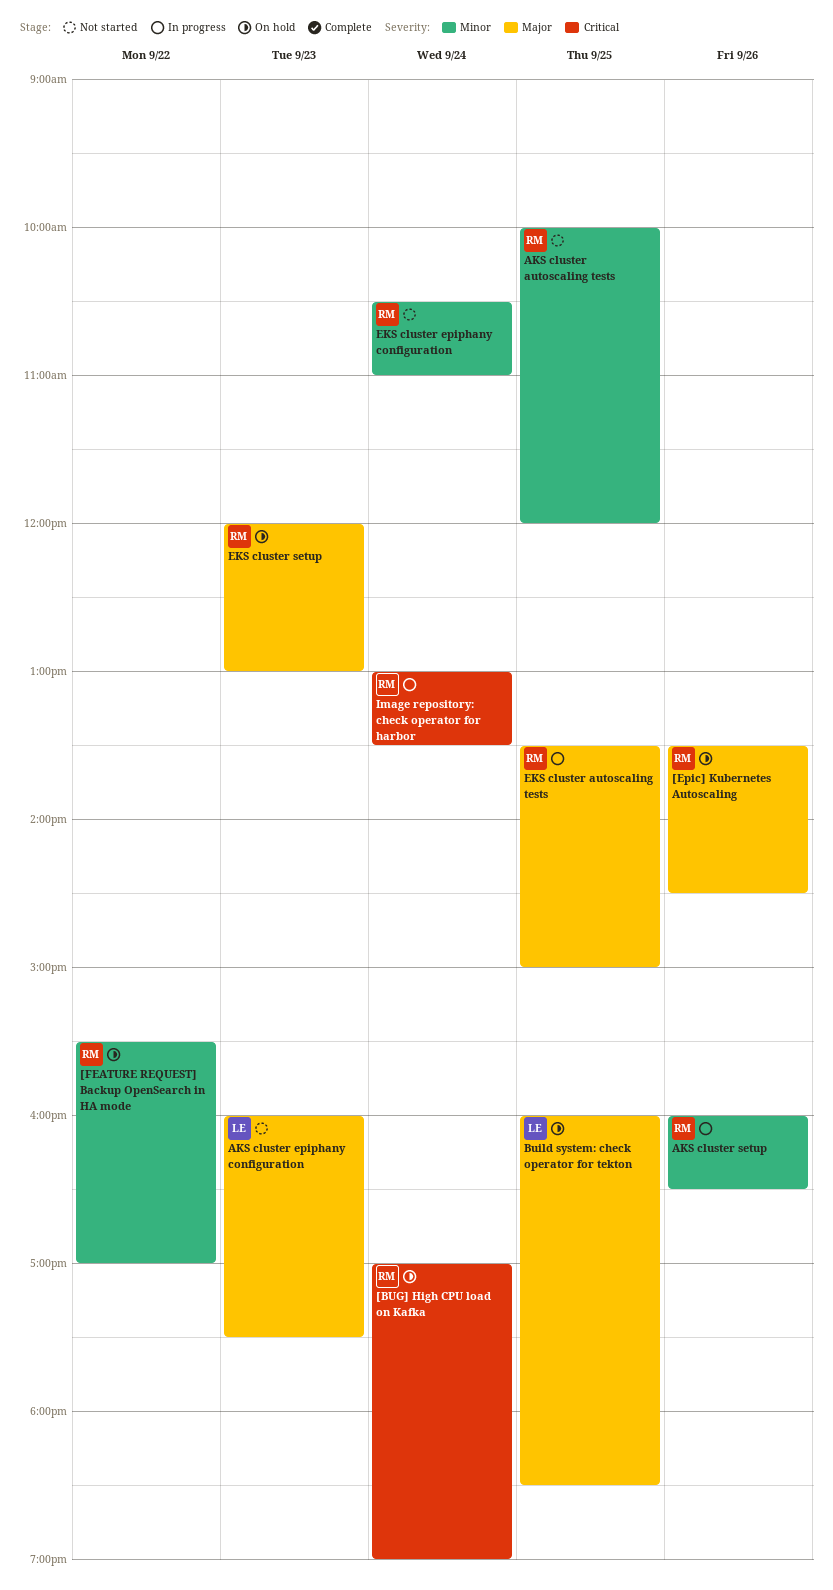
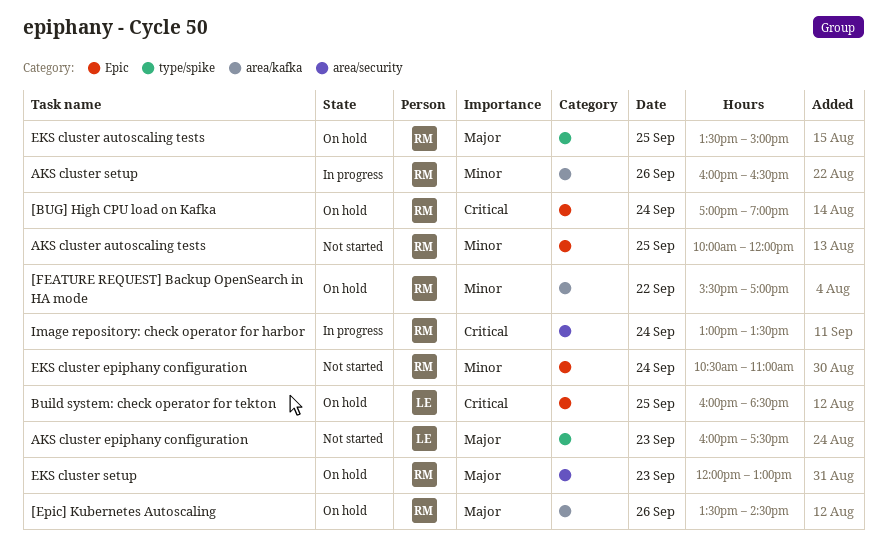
Build system: check operator for tekton, priority: Major -> Critical
EKS cluster autoscaling tests, status: In progress -> On hold

